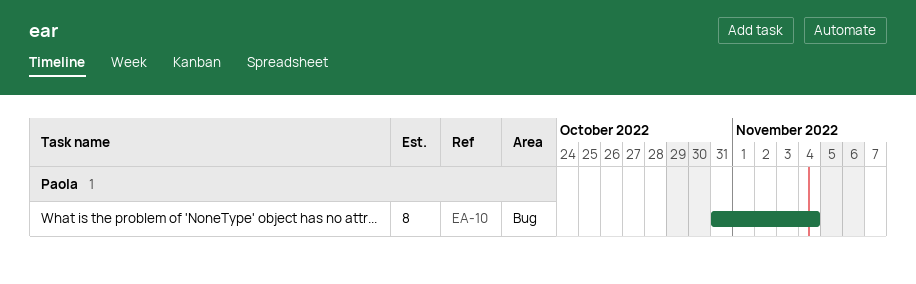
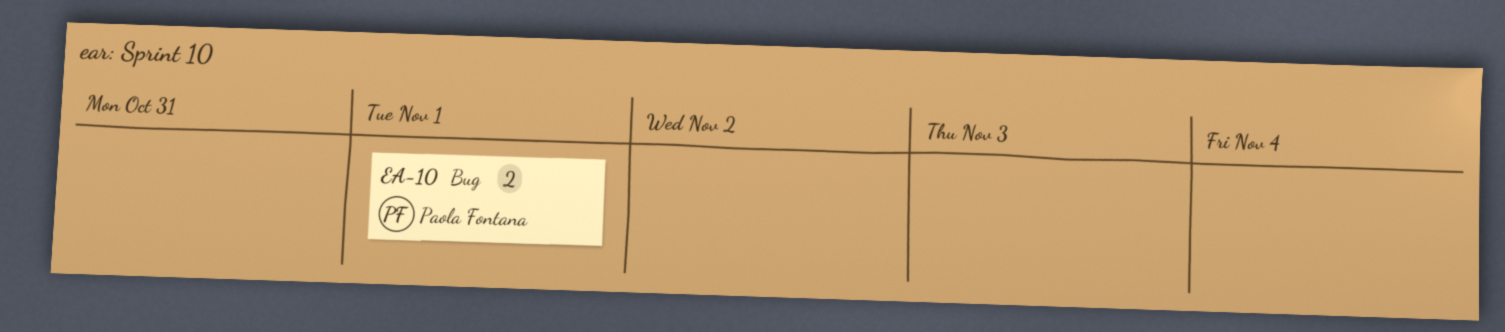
EA-10, estimate: 8 -> 2
EA-10, due: Nov 4 -> Nov 1

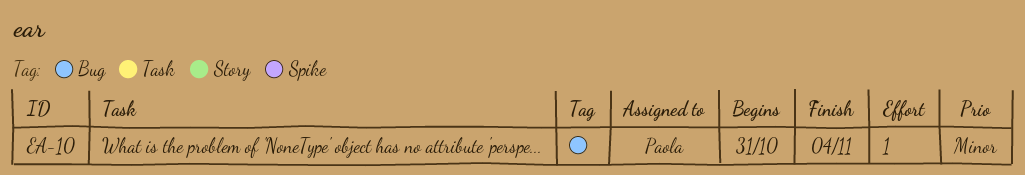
EA-10, estimate: 2 -> 1
EA-10, due: Nov 1 -> Nov 4

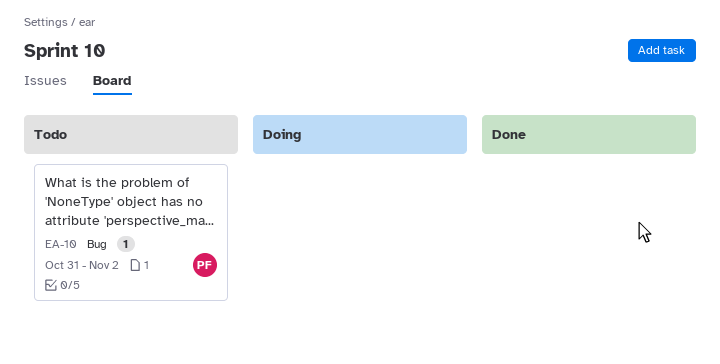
EA-10, due: Nov 4 -> Nov 2

